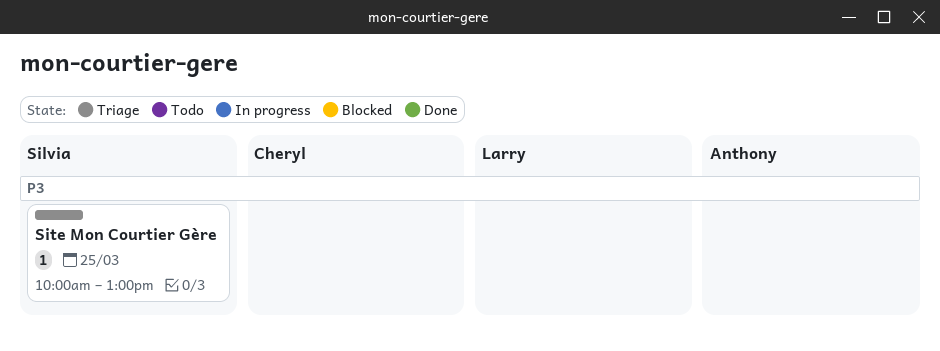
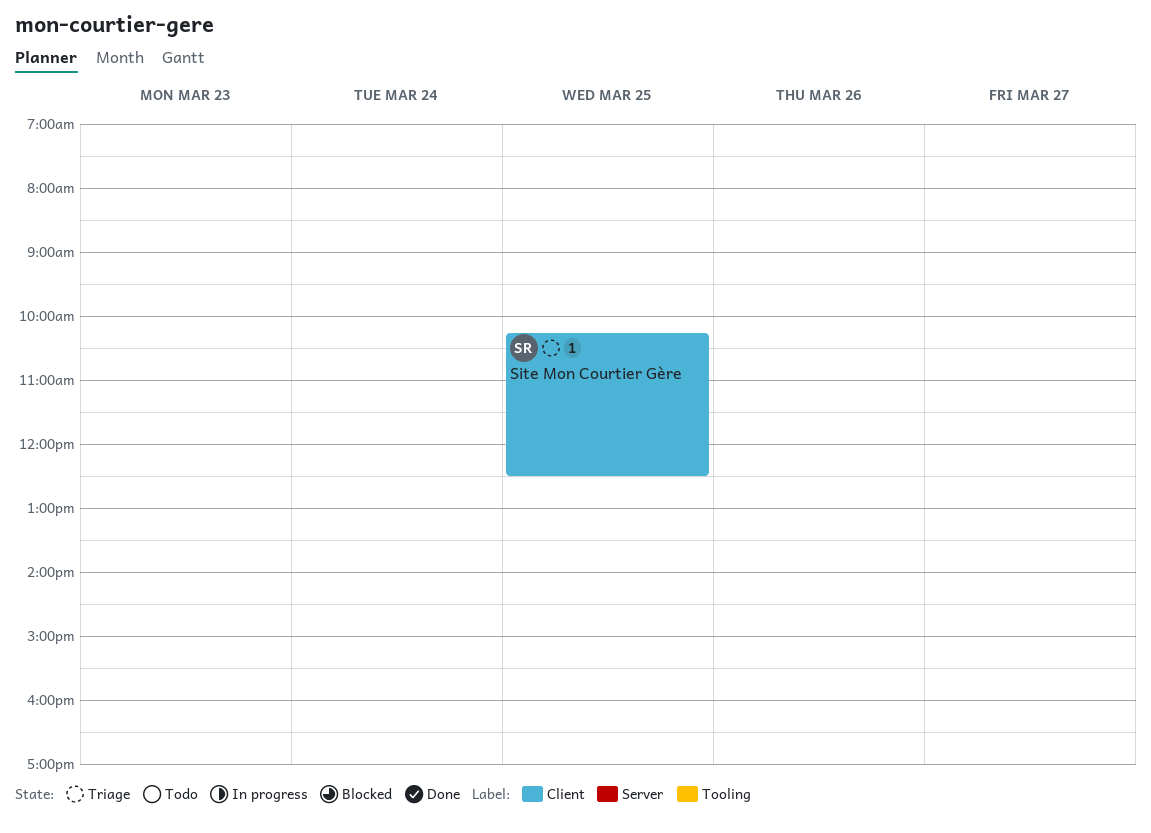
Site Mon Courtier Gère, begins: 10:00 -> 10:15
Site Mon Courtier Gère, ends: 13:00 -> 12:30

